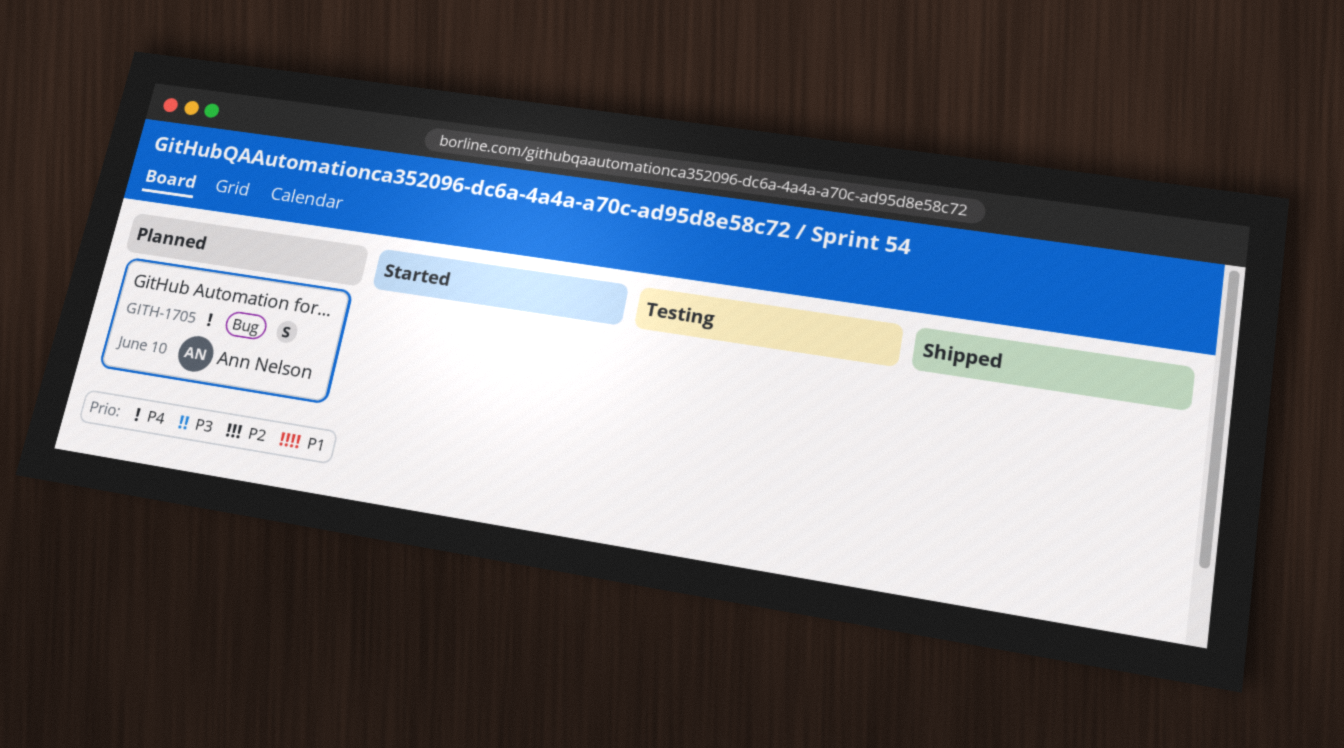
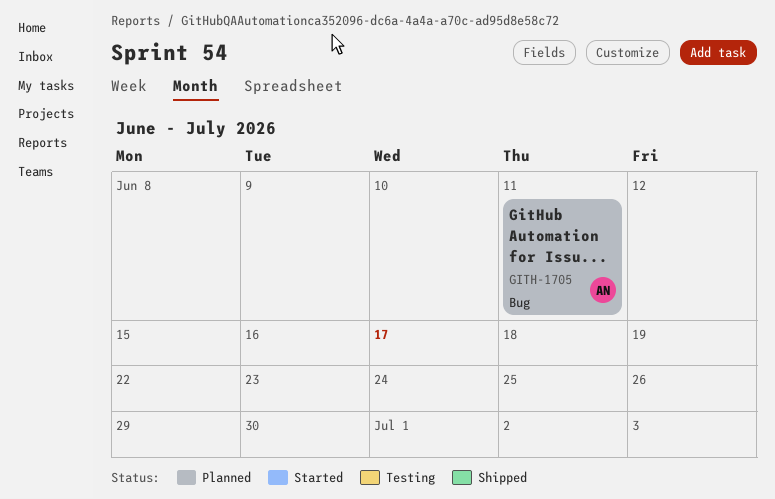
GITH-1705, due: Jun 10 -> Jun 11

